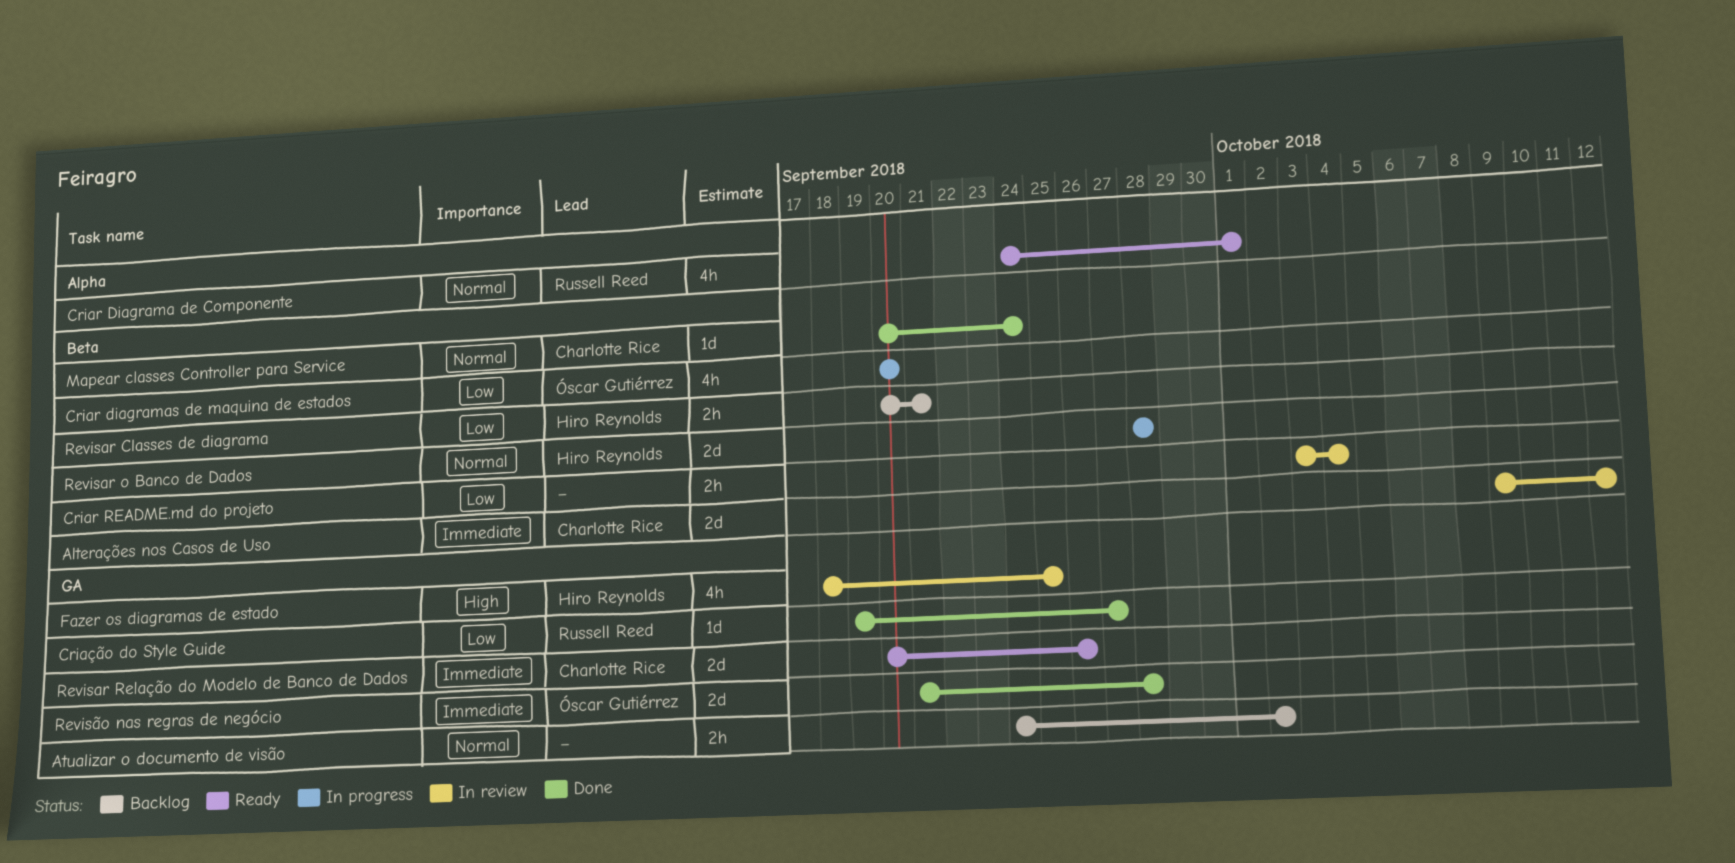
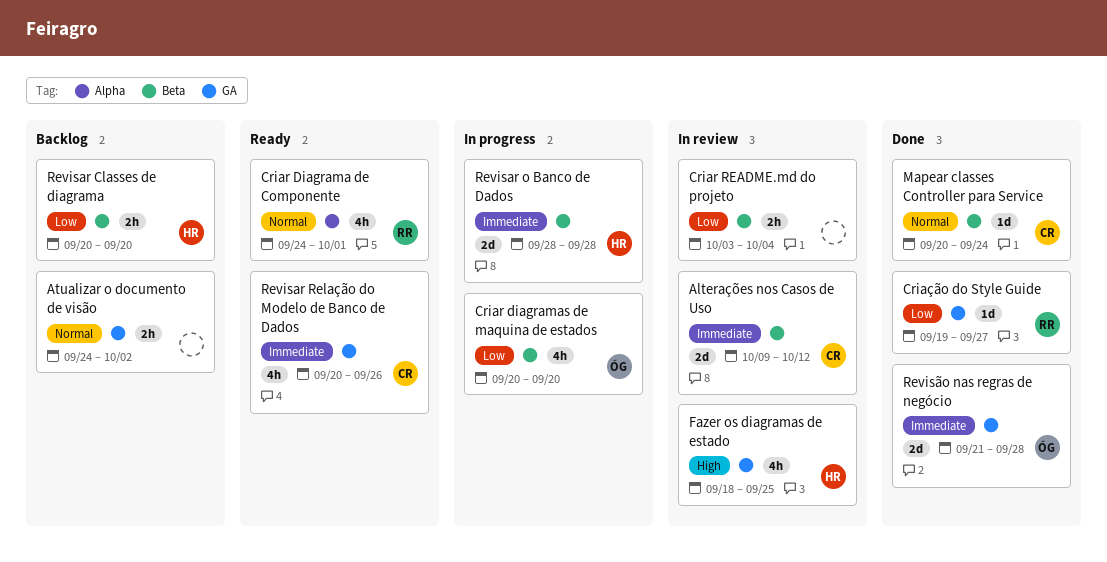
Revisar Classes de diagrama, due: Sep 21 -> Sep 20
Revisar o Banco de Dados, priority: Normal -> Immediate
Revisar Relação do Modelo de Banco de Dados, estimate: 2d -> 4h

